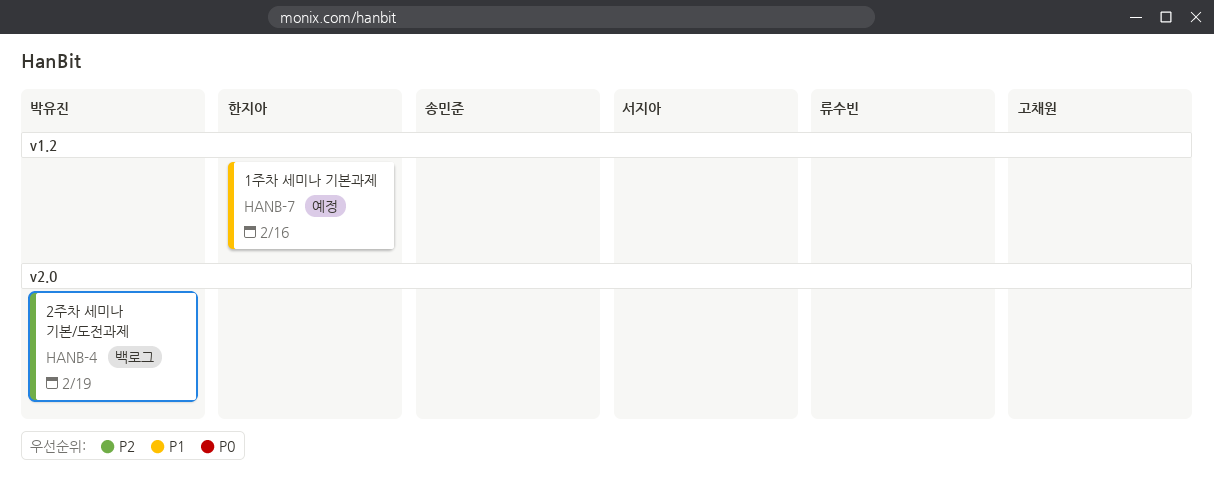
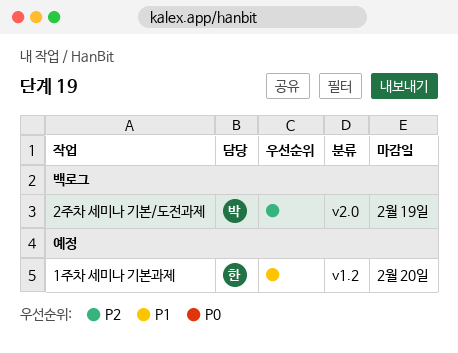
1주차 세미나 기본과제, due: Feb 16 -> Feb 20

